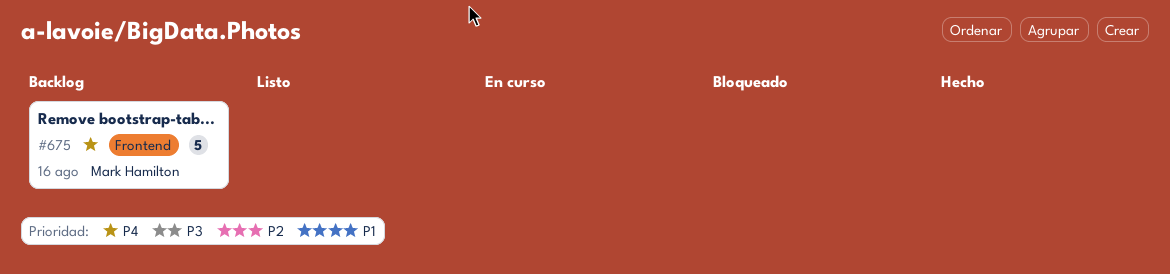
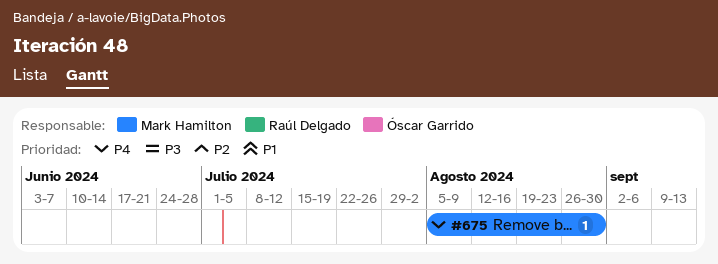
#675, estimate: 5 -> 1
#675, due: Aug 16 -> Aug 30

